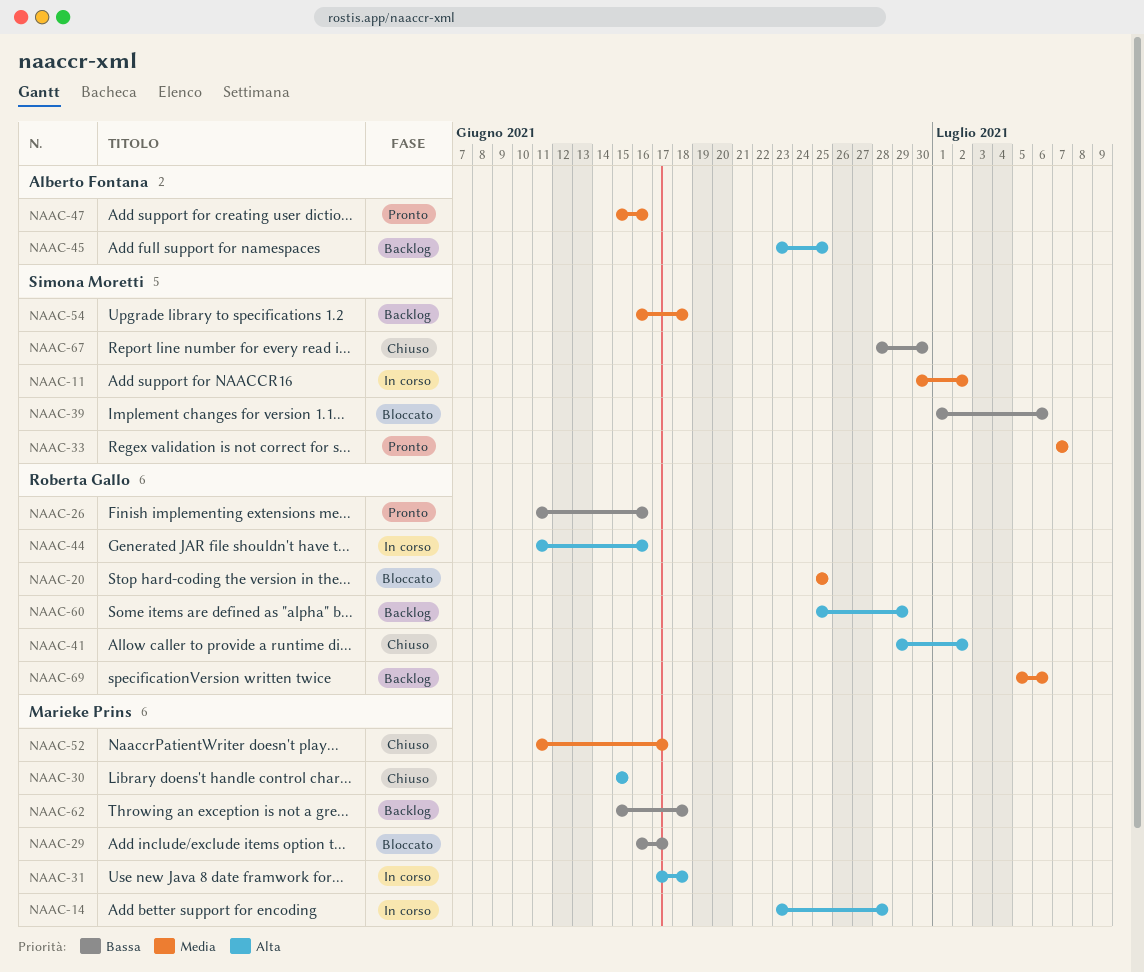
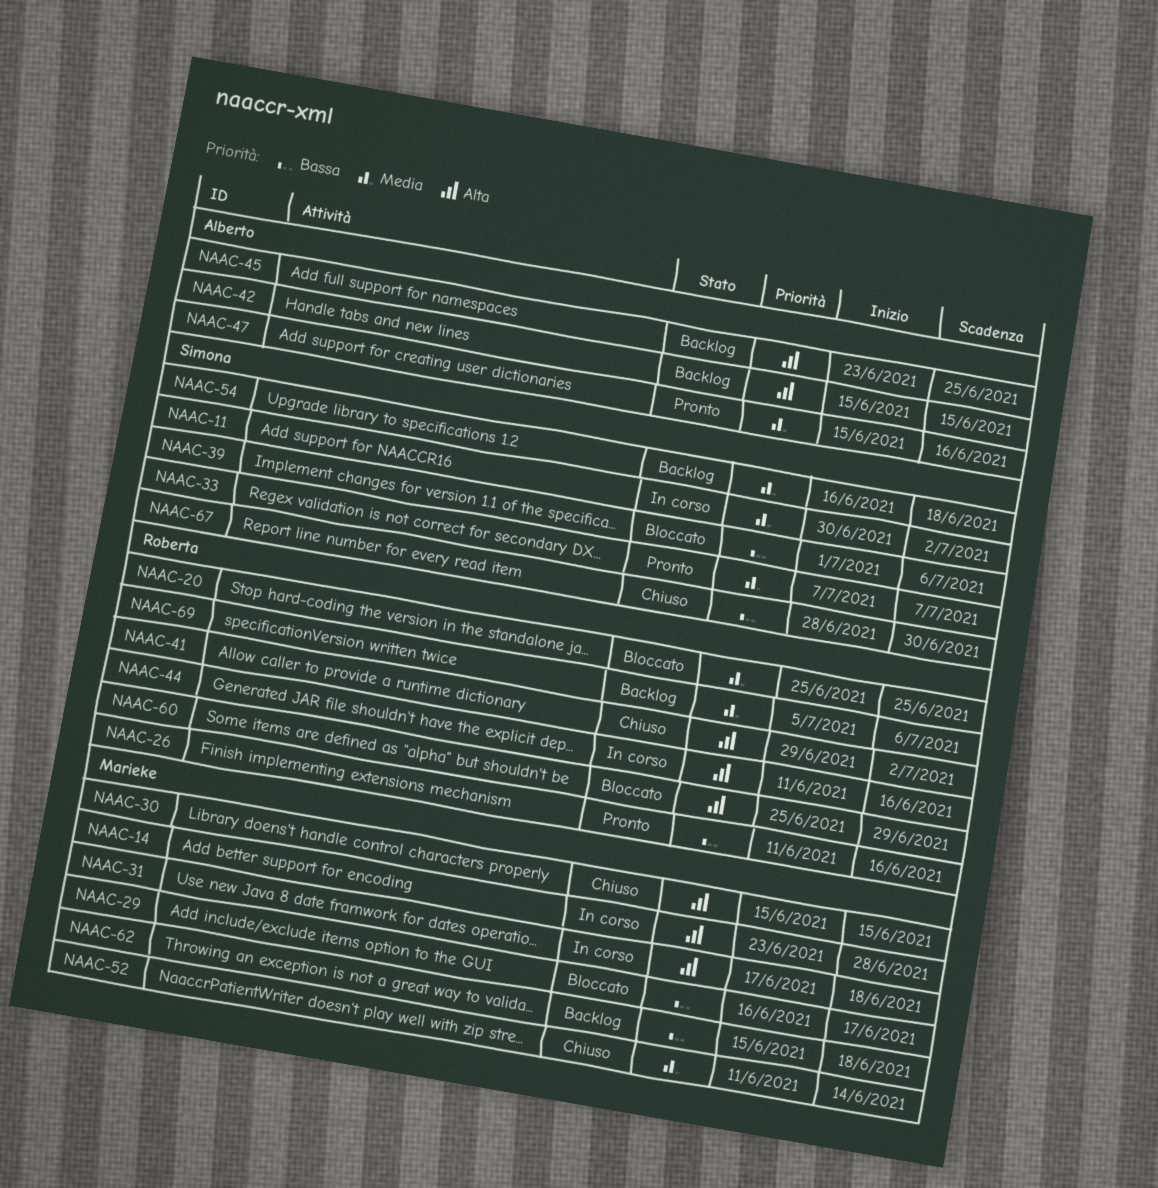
NAAC-42: none -> present
NAAC-52, due: Jun 17 -> Jun 14
NAAC-60, status: Backlog -> Bloccato

